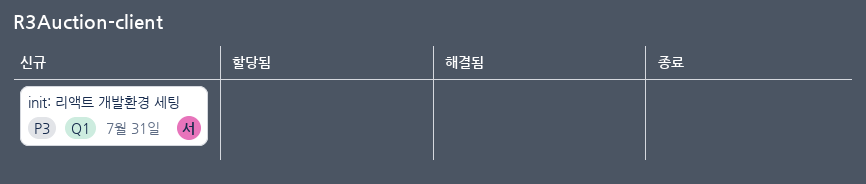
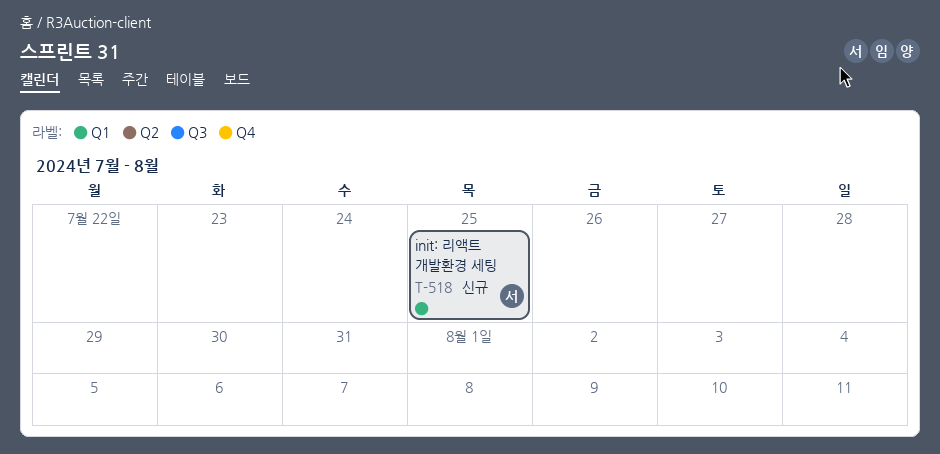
init: 리액트 개발환경 세팅, due: Jul 31 -> Jul 25

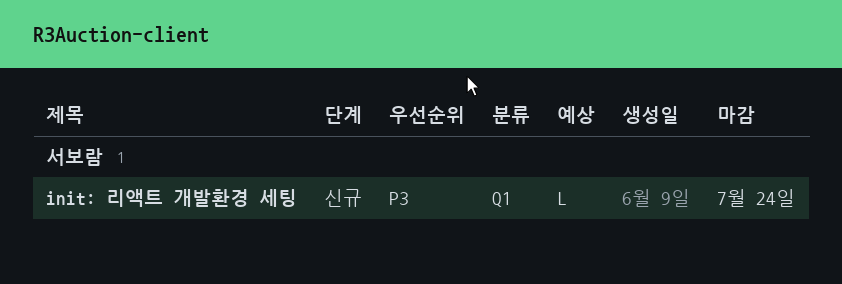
init: 리액트 개발환경 세팅, due: Jul 25 -> Jul 24

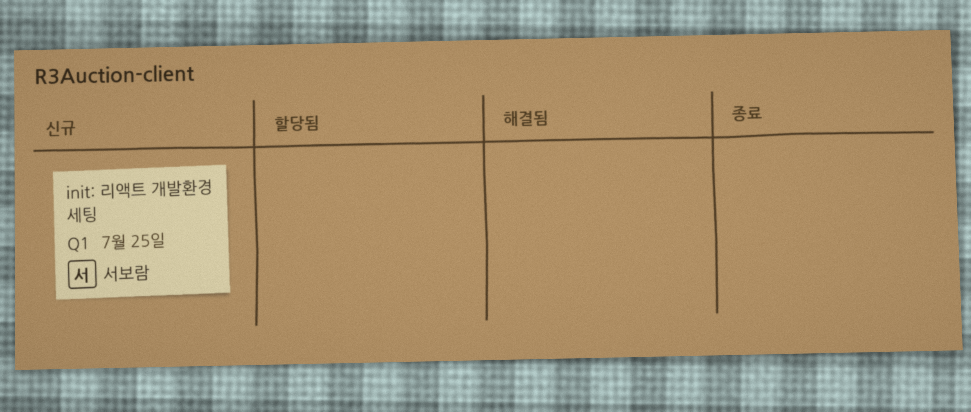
init: 리액트 개발환경 세팅, due: Jul 24 -> Jul 25

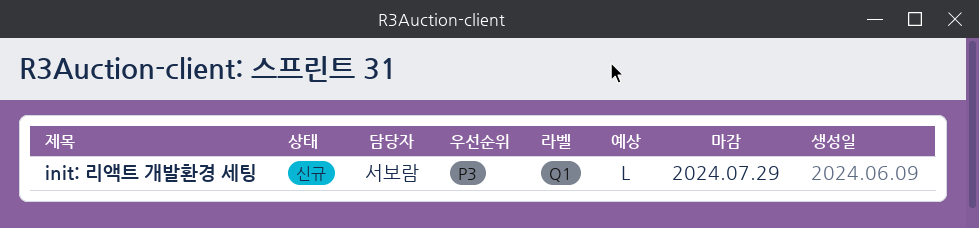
init: 리액트 개발환경 세팅, due: Jul 25 -> Jul 29

